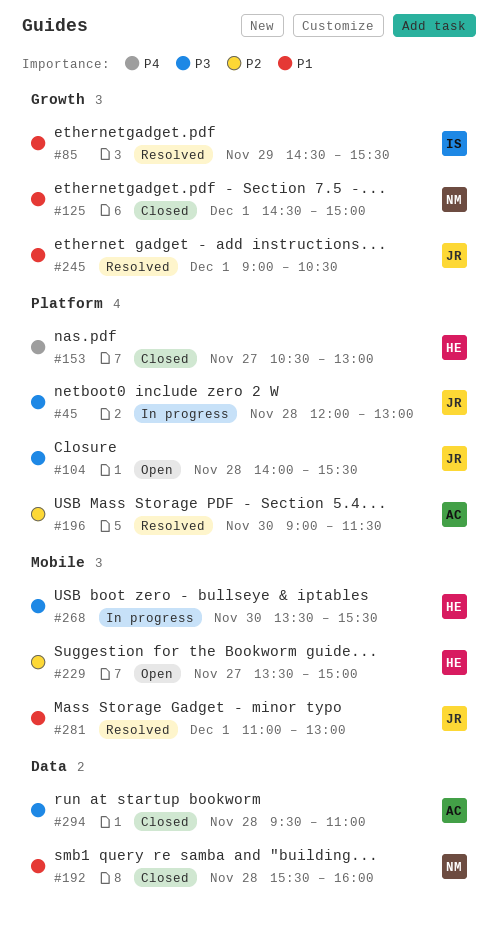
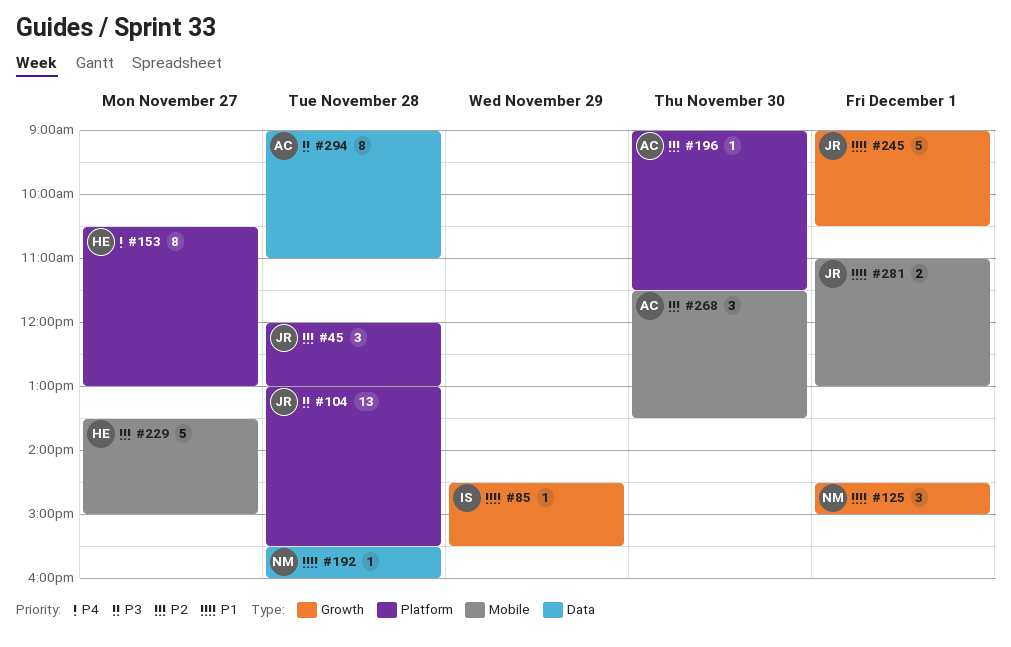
#45, priority: P3 -> P2
#104, begins: 14:00 -> 13:00
#268, owner: HE -> AC
#268, priority: P3 -> P2
#268, begins: 13:30 -> 11:30
#268, ends: 15:30 -> 13:30
#294, begins: 09:30 -> 09:00

